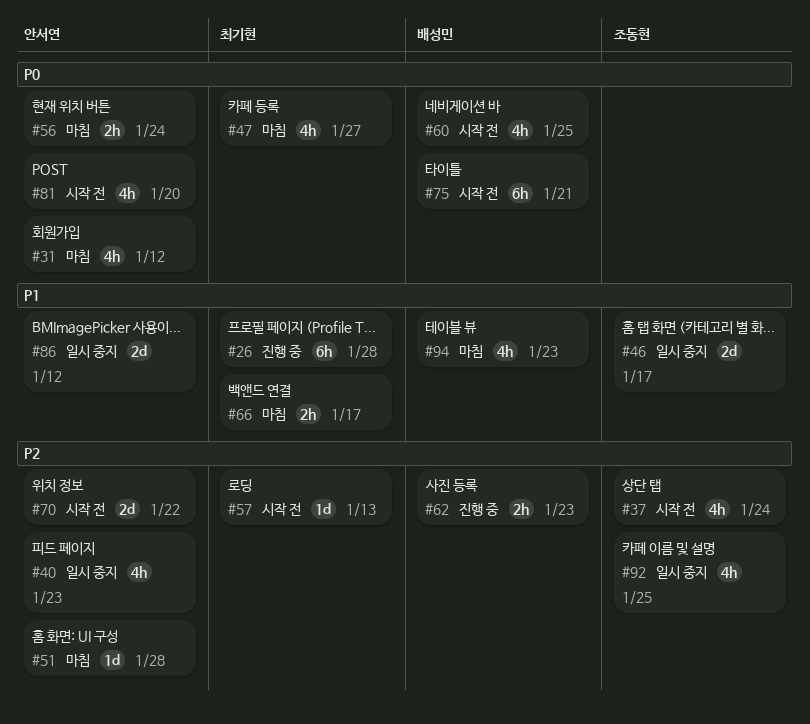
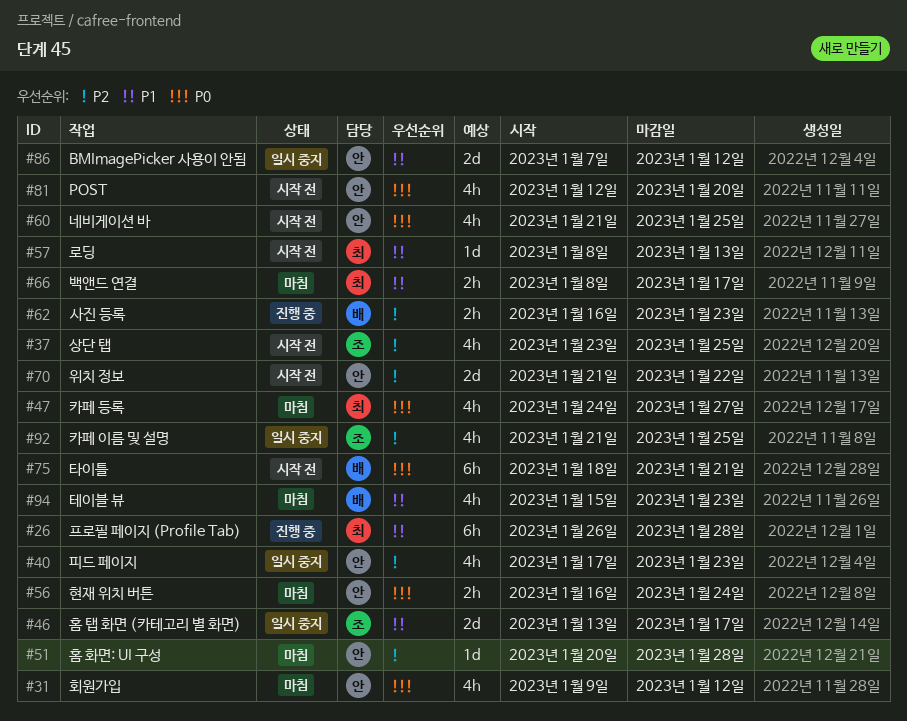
#37, due: Jan 24 -> Jan 25
#57, priority: P2 -> P1
#60, owner: 배성민 -> 안서연

